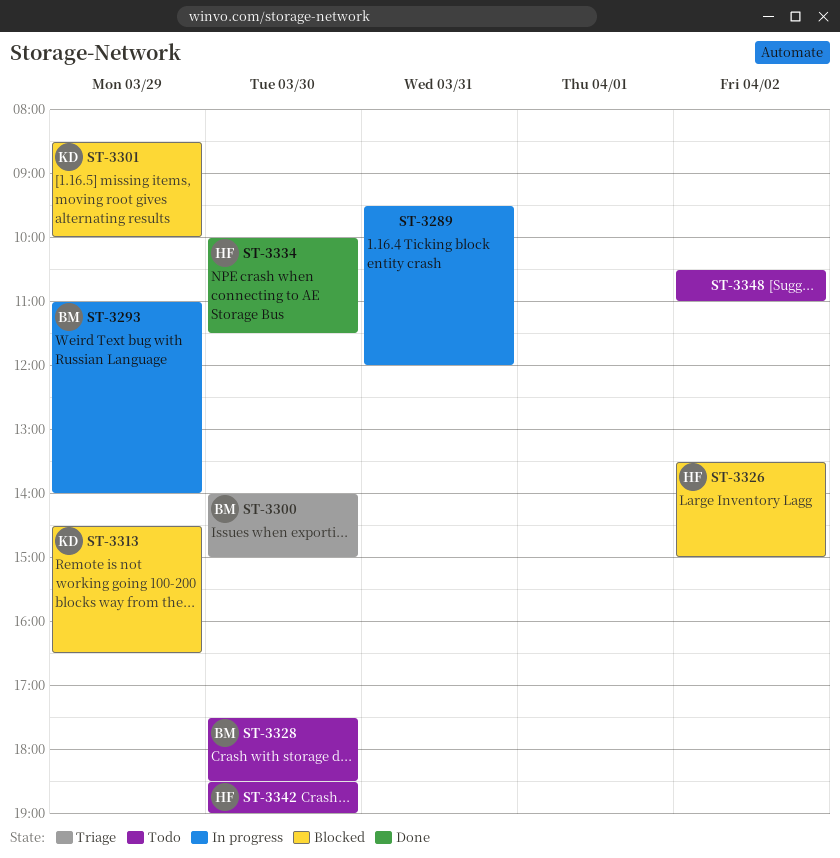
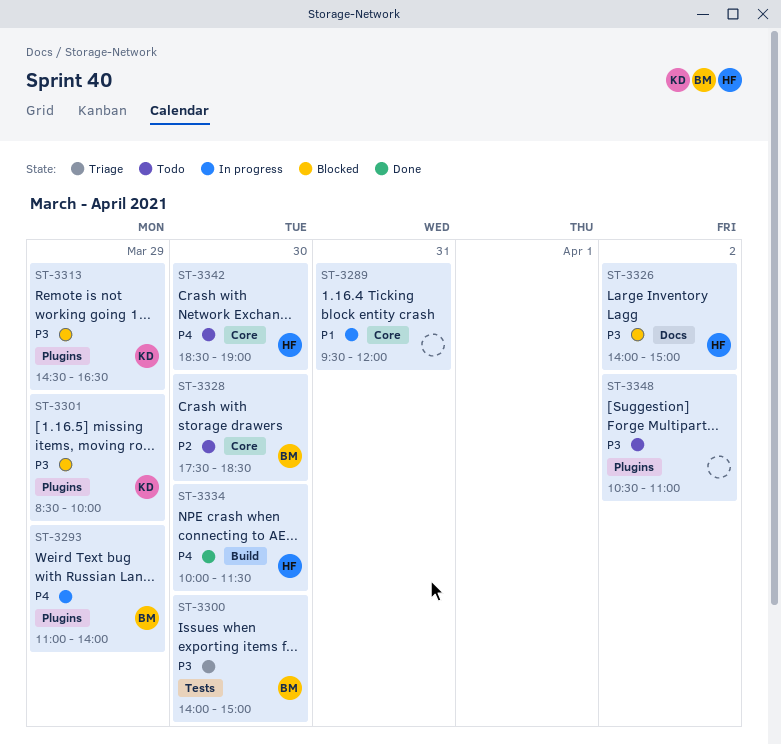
ST-3326, begins: 13:30 -> 14:00

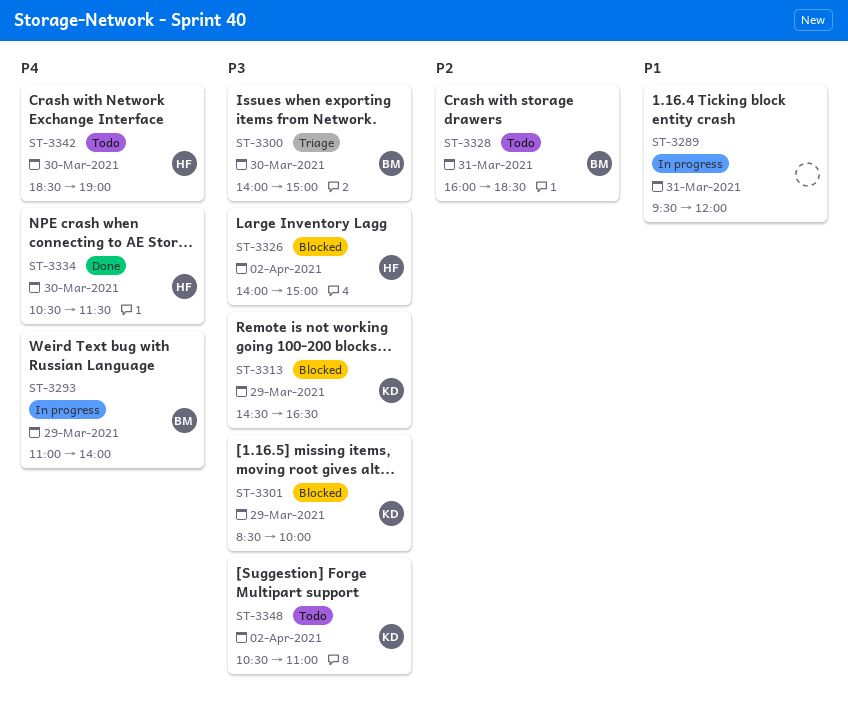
ST-3328, day: Mar 30 -> Mar 31
ST-3328, begins: 17:30 -> 16:00
ST-3334, begins: 10:00 -> 10:30
ST-3348, owner: none -> KD

